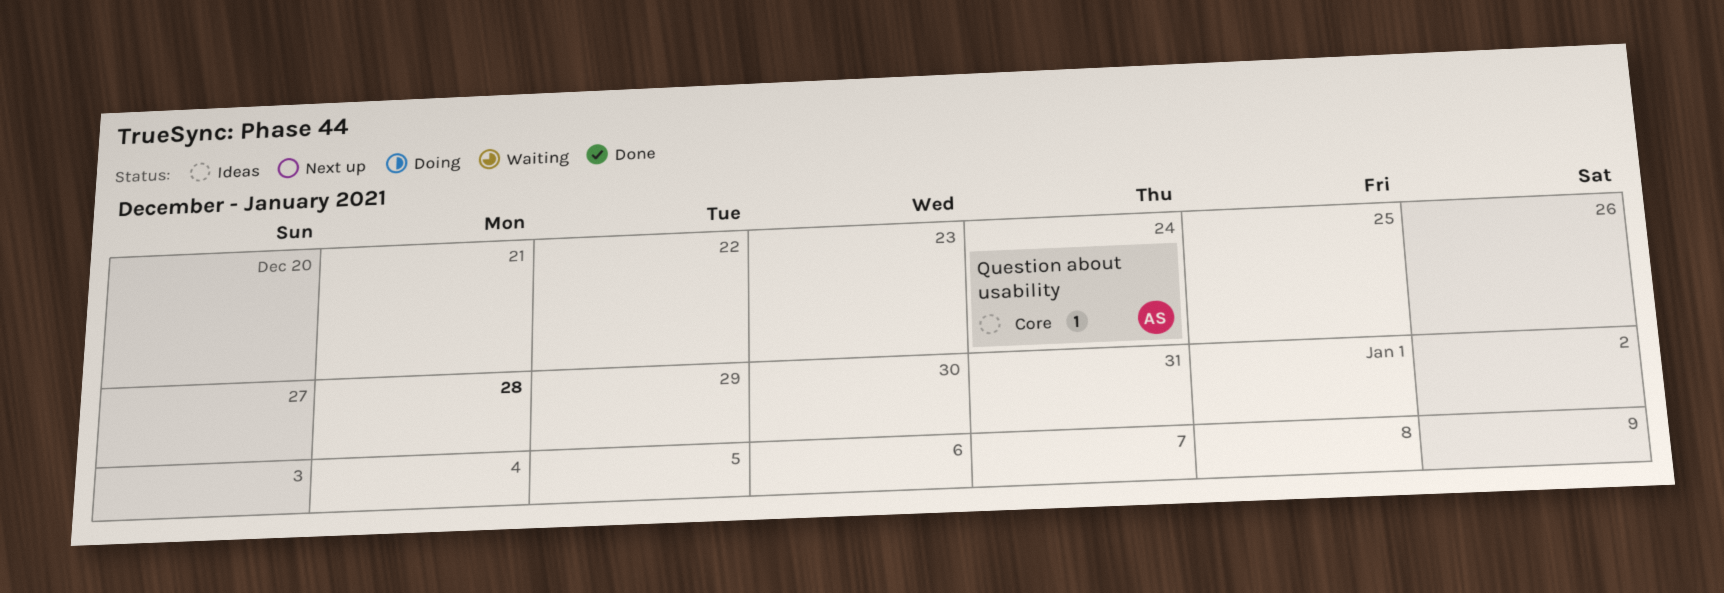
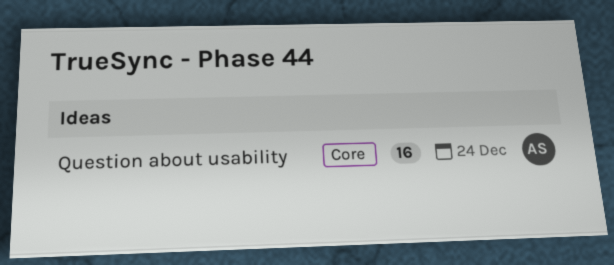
Question about usability, estimate: 1 -> 16

